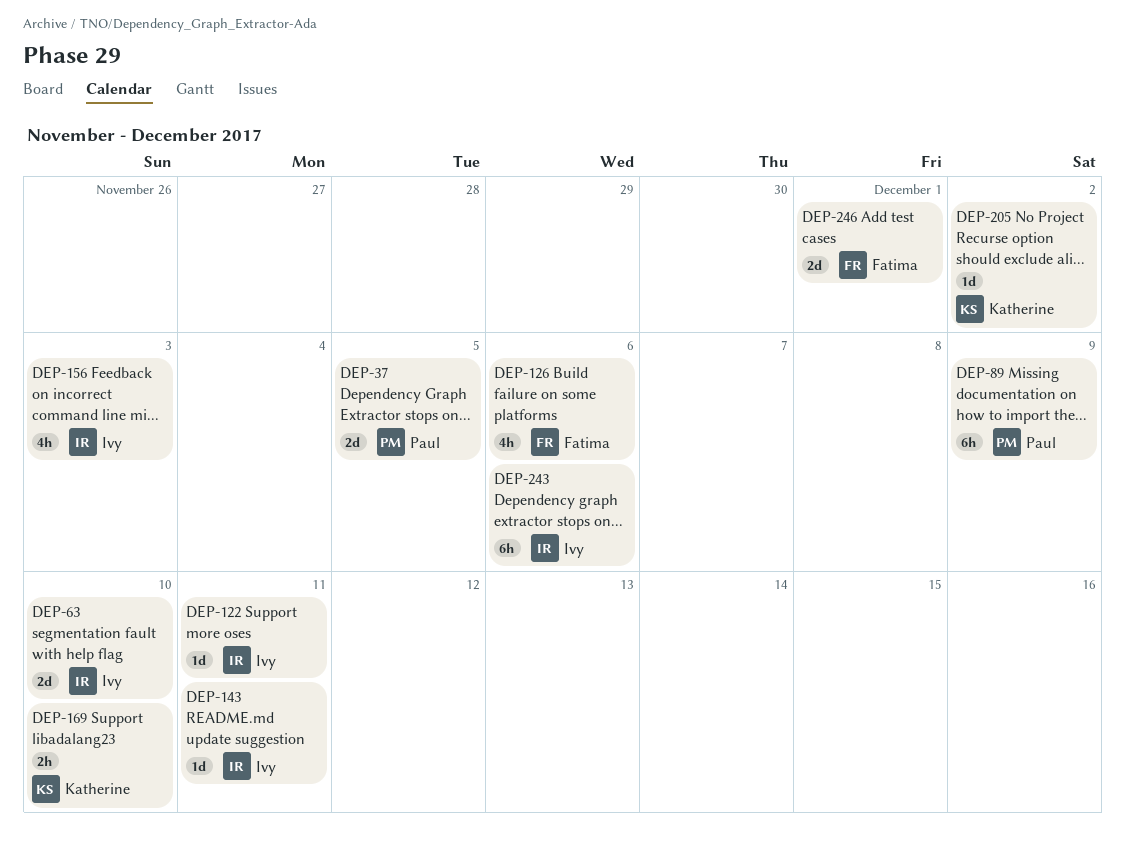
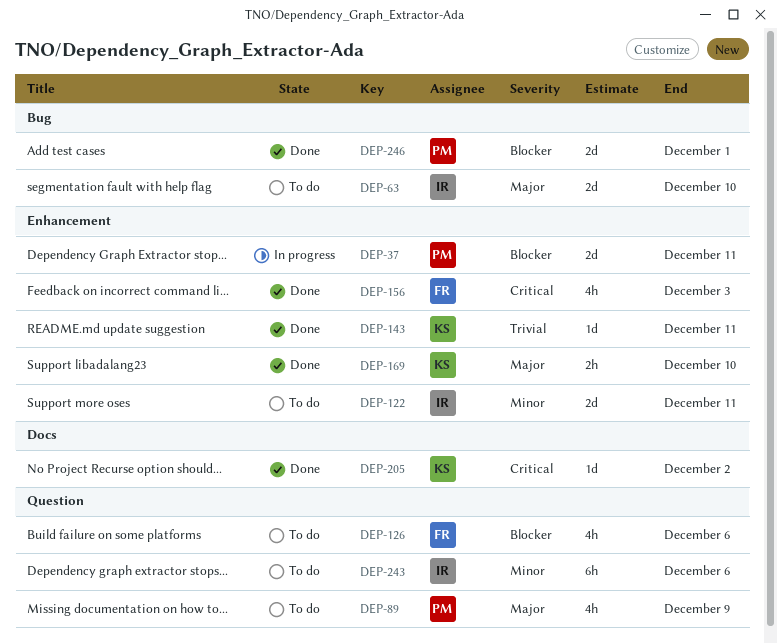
DEP-37, due: Dec 5 -> Dec 11
DEP-89, estimate: 6h -> 4h
DEP-122, estimate: 1d -> 2d
DEP-143, owner: Ivy -> Katherine
DEP-156, owner: Ivy -> Fatima
DEP-246, owner: Fatima -> Paul

